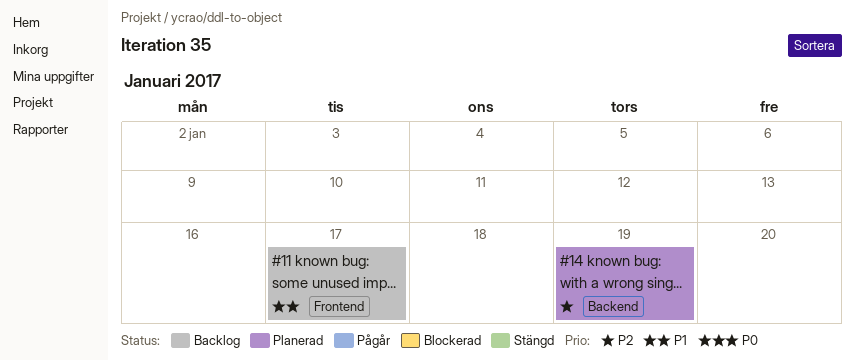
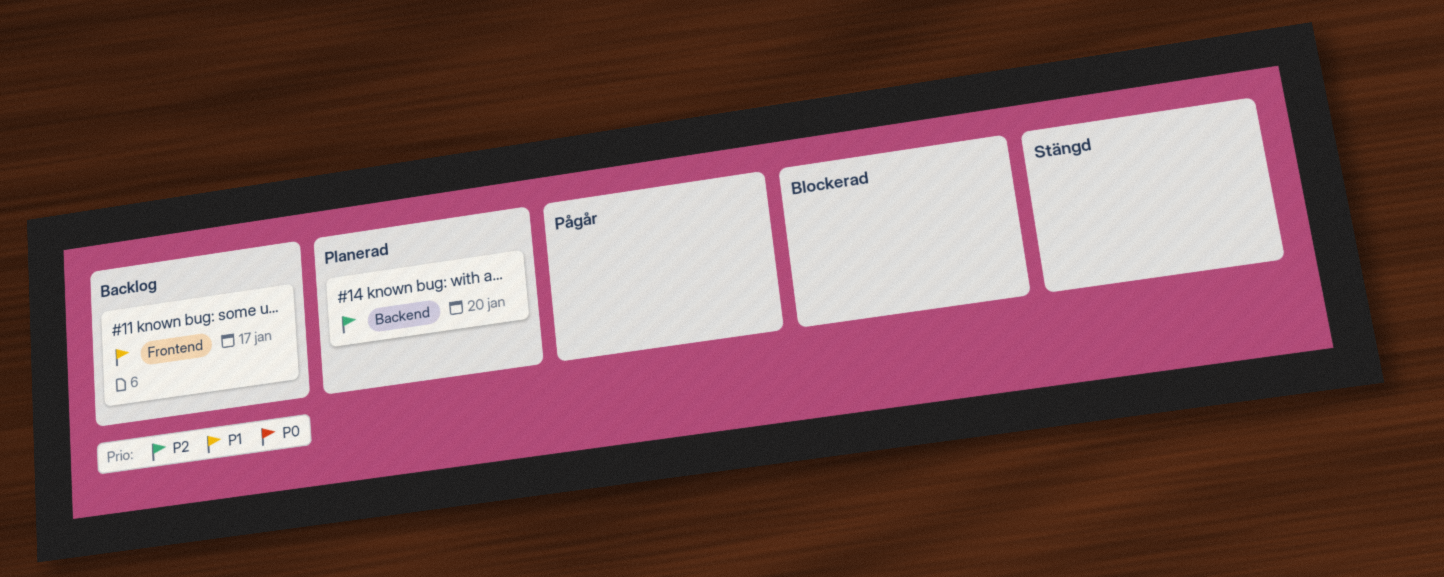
#14, due: Jan 19 -> Jan 20

